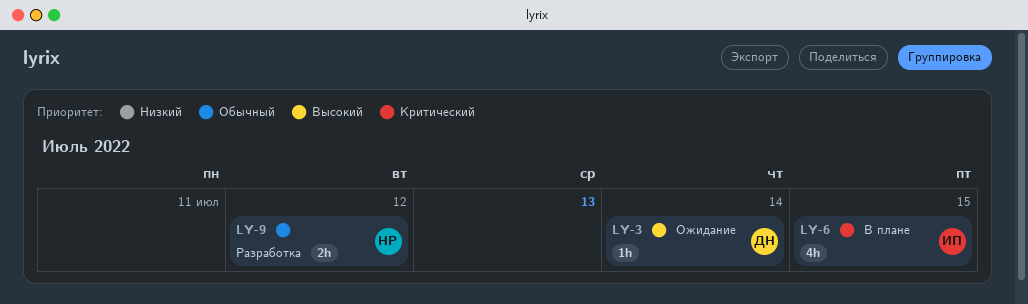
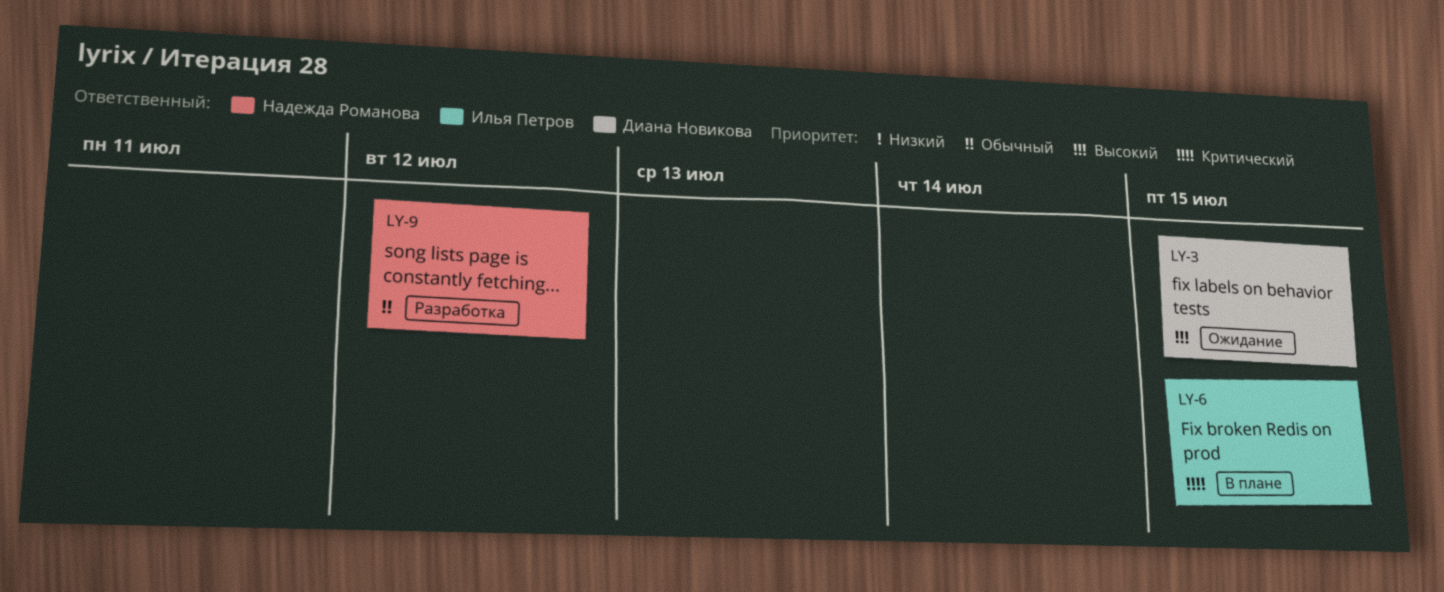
LY-3, due: Jul 14 -> Jul 15

